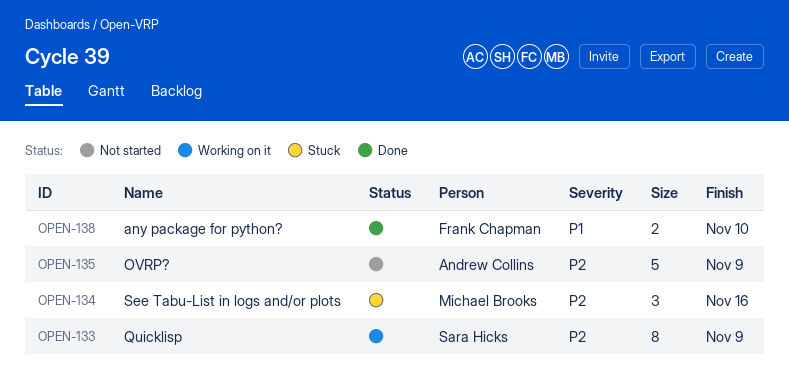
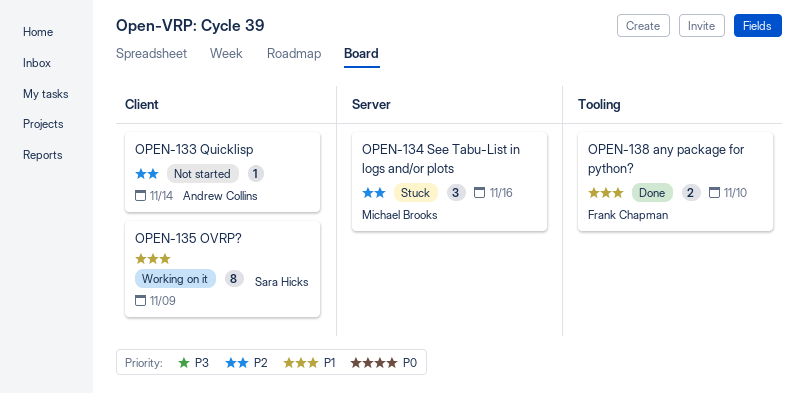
OPEN-133, status: Working on it -> Not started
OPEN-133, owner: Sara Hicks -> Andrew Collins
OPEN-133, estimate: 8 -> 1
OPEN-133, due: Nov 9 -> Nov 14
OPEN-135, status: Not started -> Working on it
OPEN-135, owner: Andrew Collins -> Sara Hicks
OPEN-135, priority: P2 -> P1
OPEN-135, estimate: 5 -> 8

